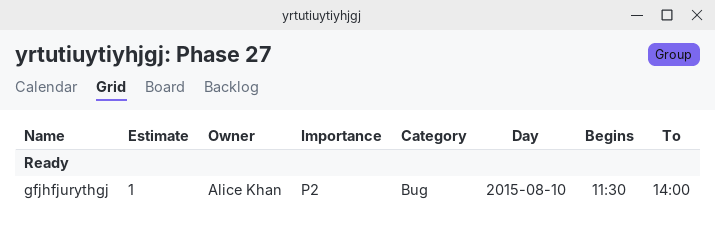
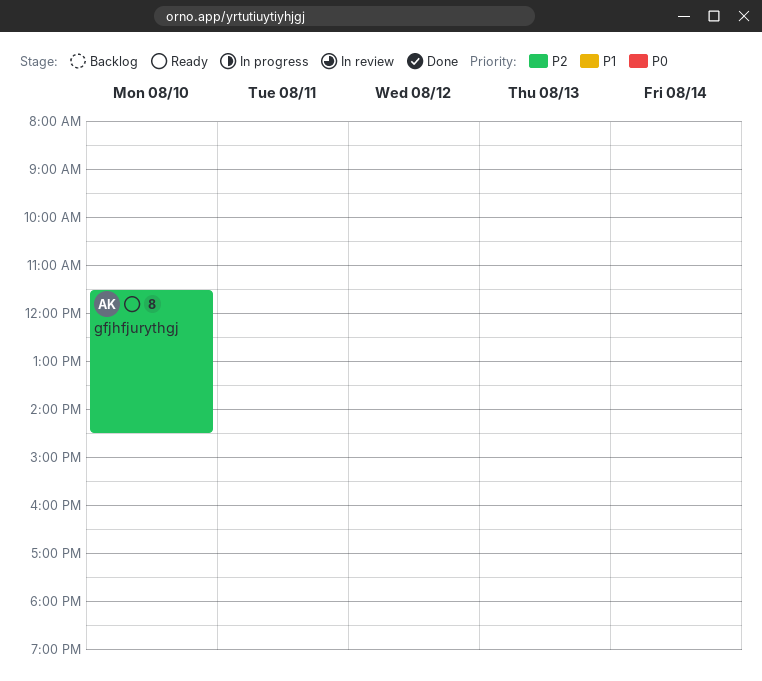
gfjhfjurythgj, estimate: 1 -> 8
gfjhfjurythgj, ends: 14:00 -> 14:30

